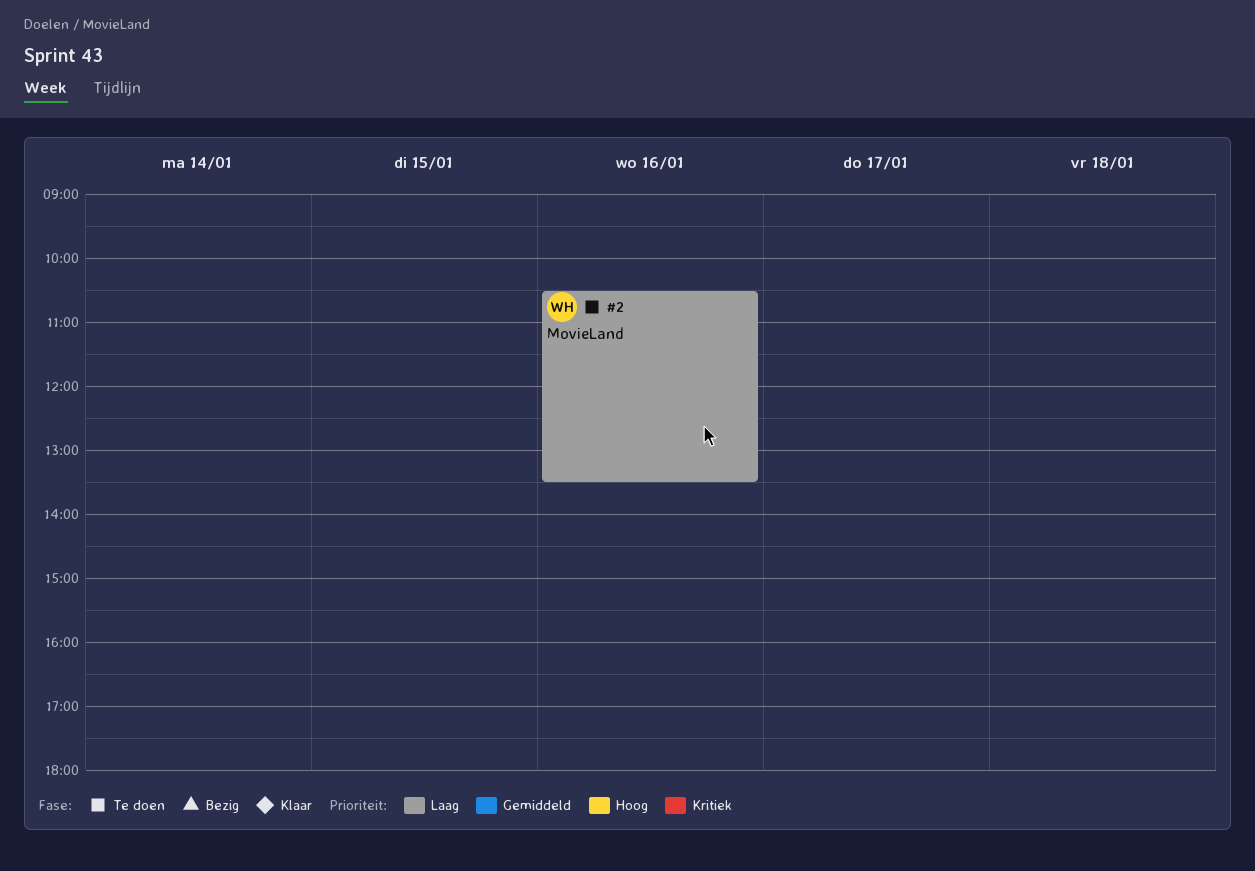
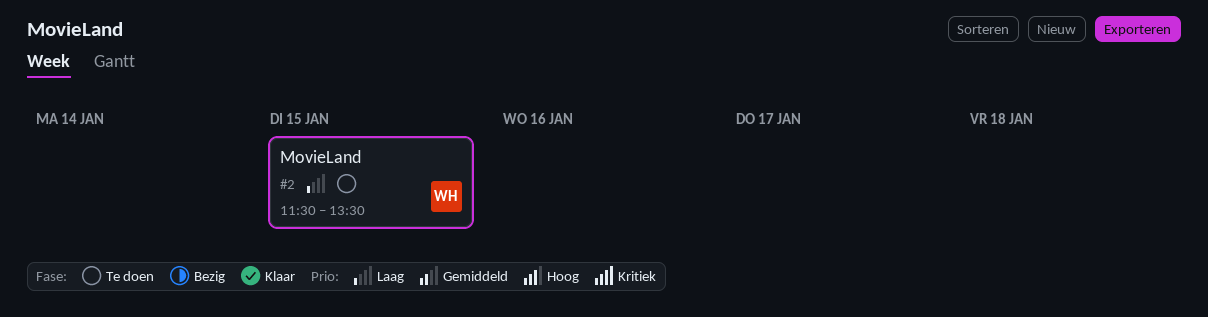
#2, day: Jan 16 -> Jan 15
#2, begins: 10:30 -> 11:30

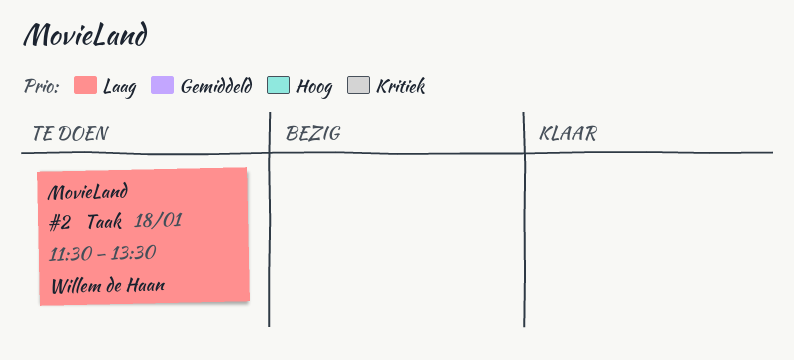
#2, day: Jan 15 -> Jan 18

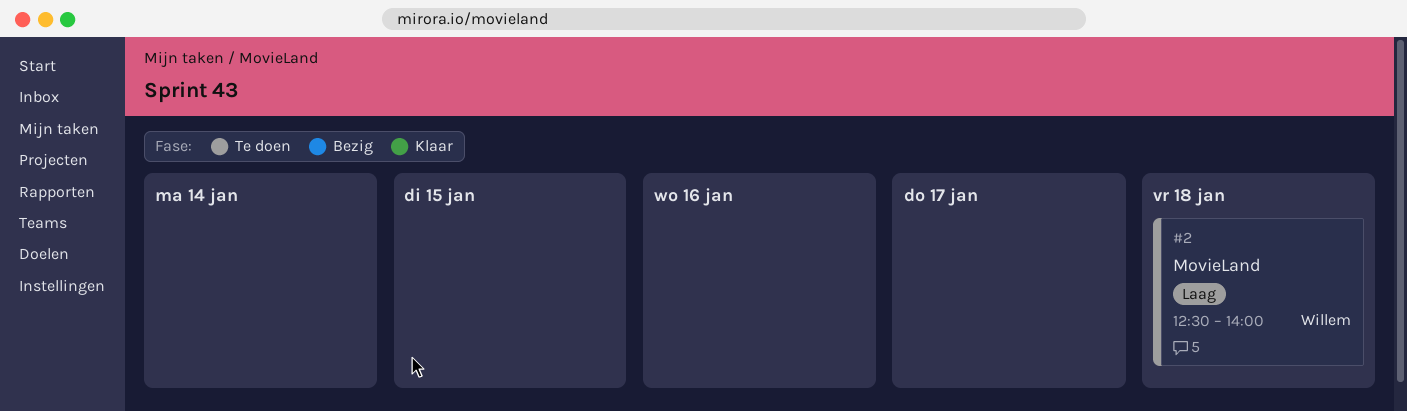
#2, begins: 11:30 -> 12:30
#2, ends: 13:30 -> 14:00

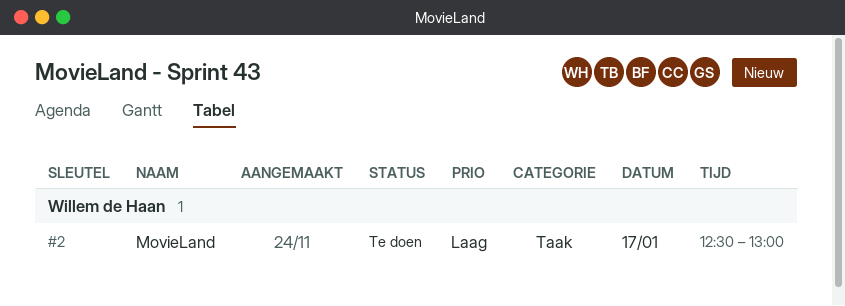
#2, day: Jan 18 -> Jan 17
#2, ends: 14:00 -> 13:00

